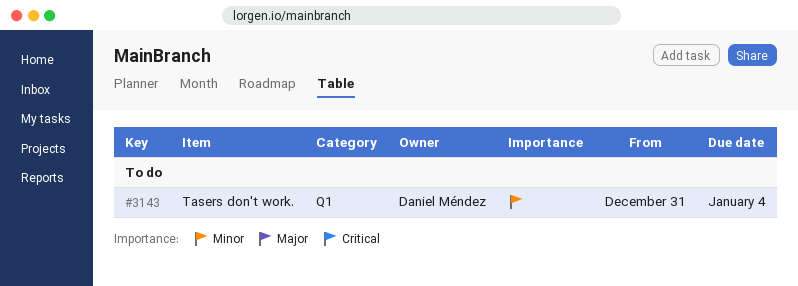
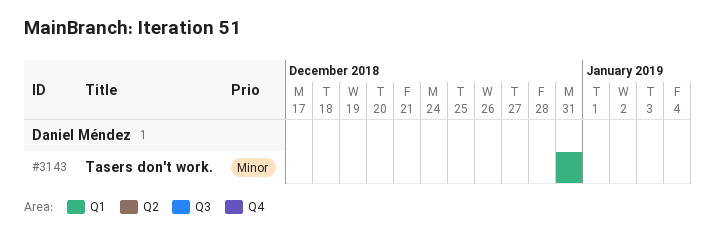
#3143, due: Jan 4 -> Dec 31

